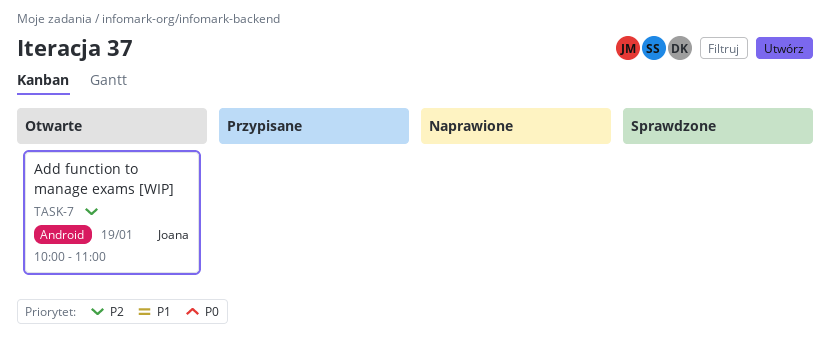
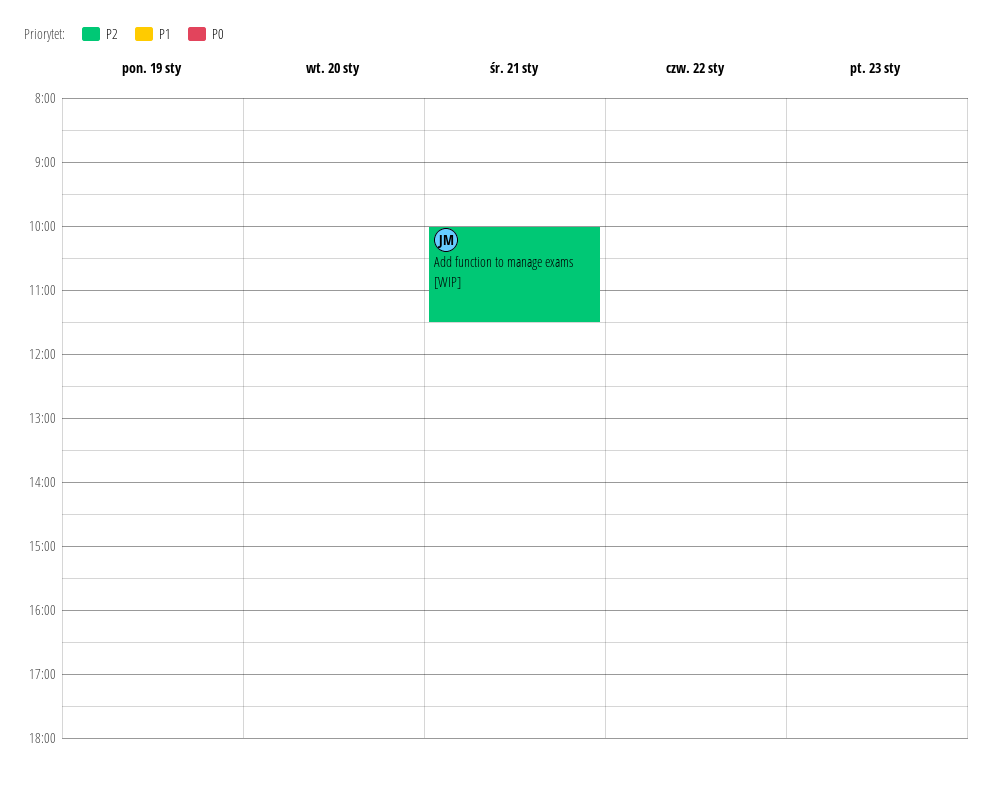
Add function to manage exams [WIP], day: Jan 19 -> Jan 21
Add function to manage exams [WIP], ends: 11:00 -> 11:30

